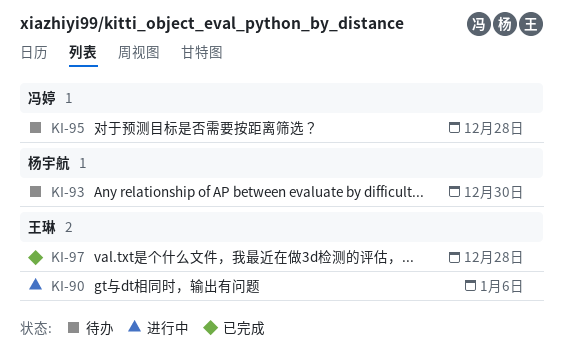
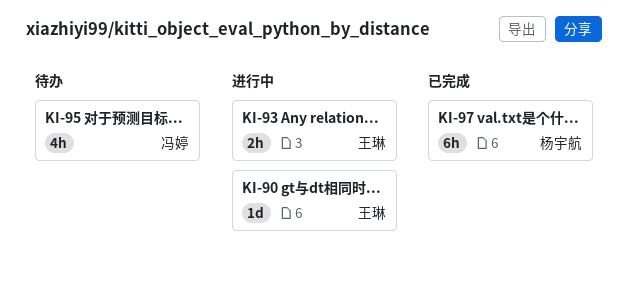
KI-93, status: 待办 -> 进行中
KI-93, owner: 杨宇航 -> 王琳
KI-97, owner: 王琳 -> 杨宇航

